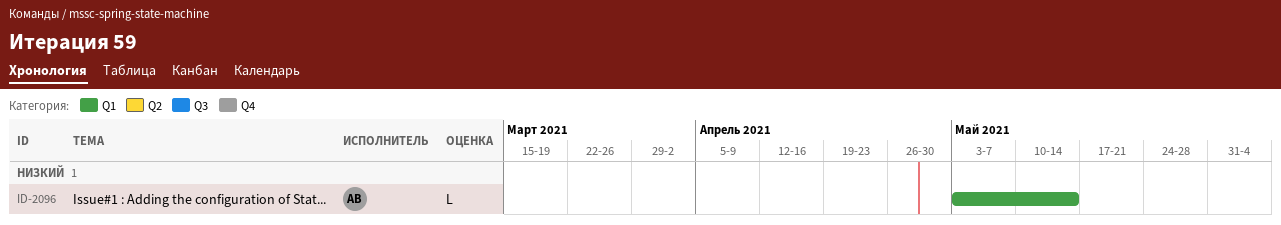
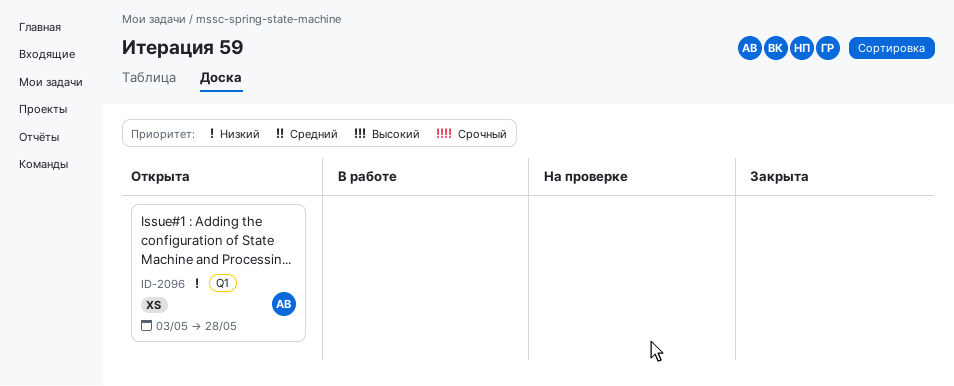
ID-2096, estimate: L -> XS
ID-2096, due: May 14 -> May 28

